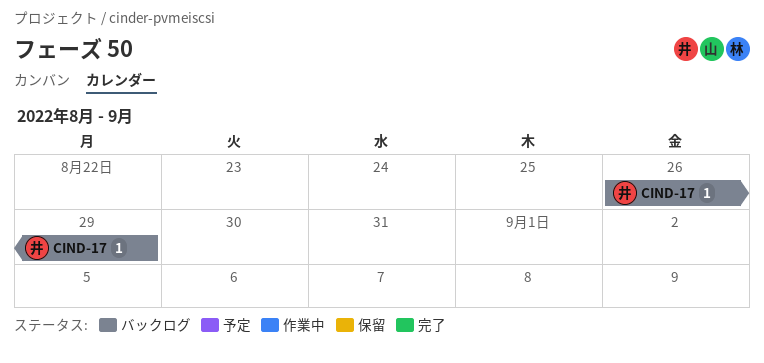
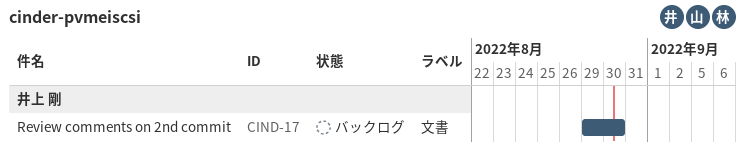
CIND-17, start: Aug 26 -> Aug 29
CIND-17, due: Aug 29 -> Aug 30

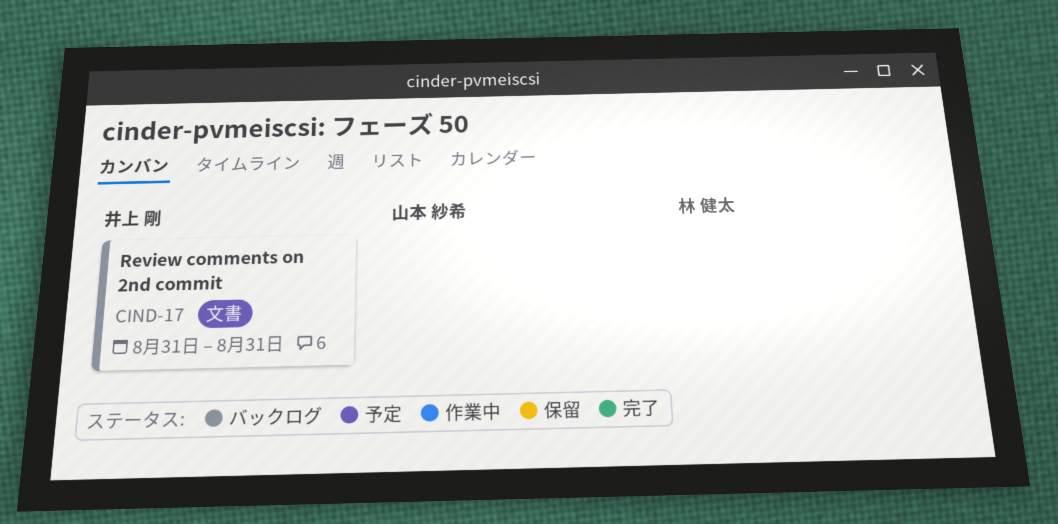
CIND-17, start: Aug 29 -> Aug 31
CIND-17, due: Aug 30 -> Aug 31

